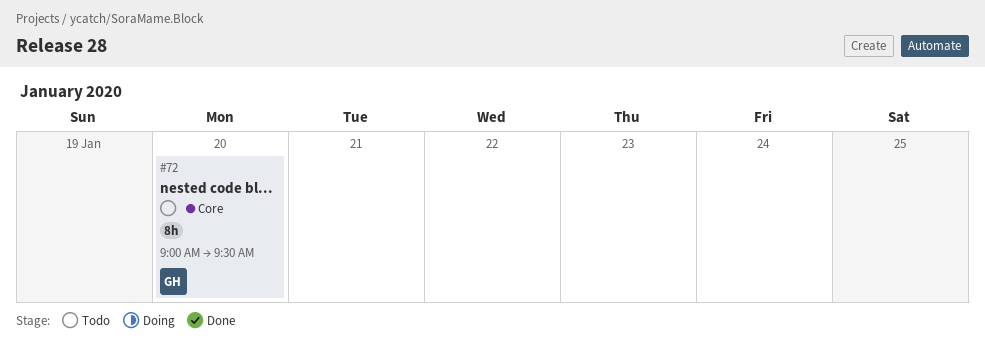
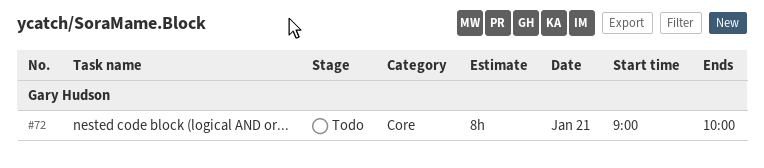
#72, day: Jan 20 -> Jan 21
#72, ends: 09:30 -> 10:00

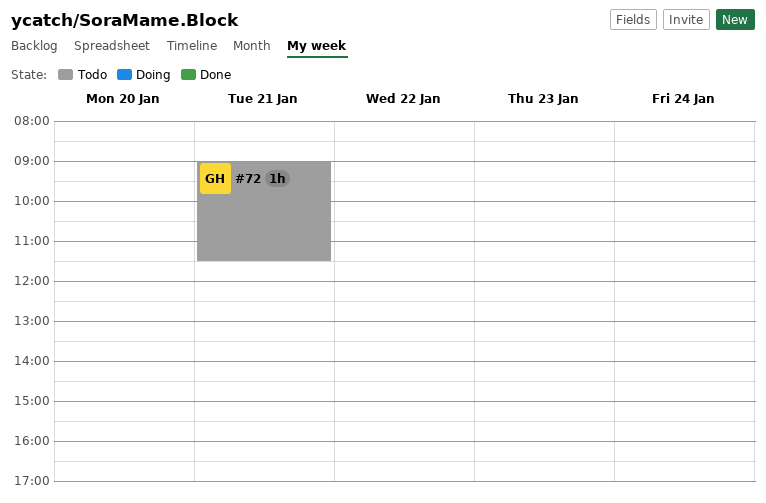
#72, estimate: 8h -> 1h
#72, ends: 10:00 -> 11:30

